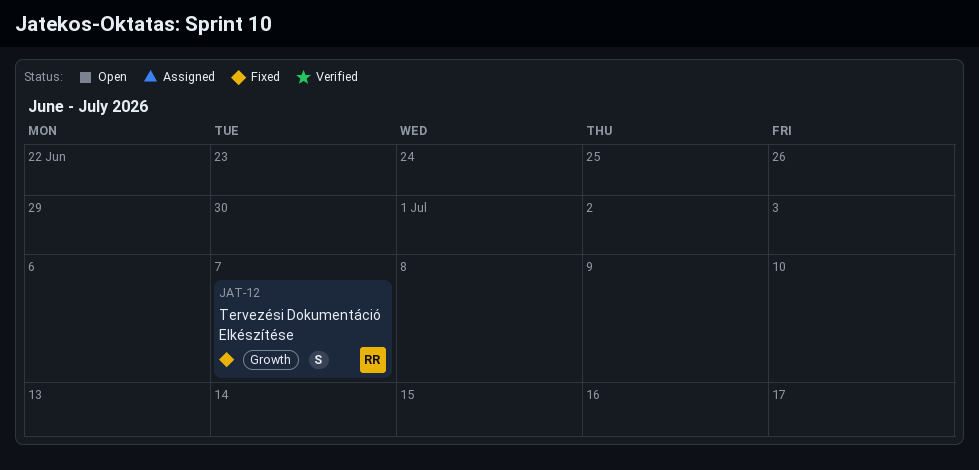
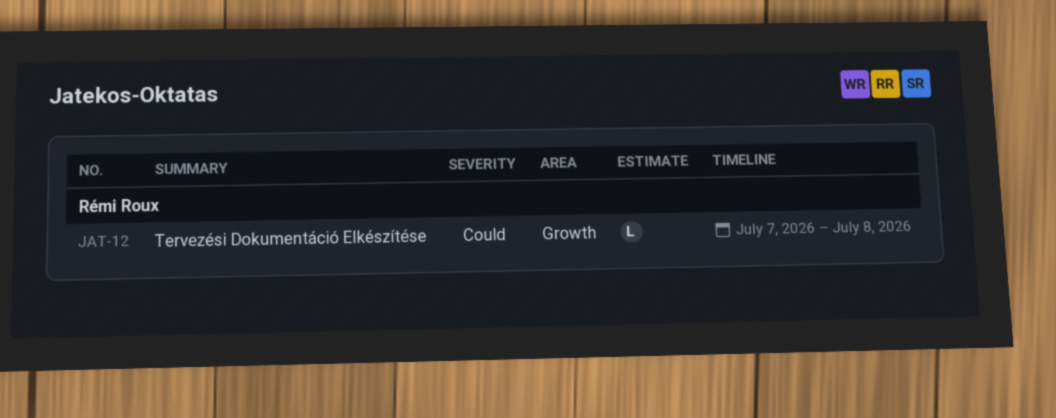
JAT-12, estimate: S -> L
JAT-12, due: Jul 7 -> Jul 8

